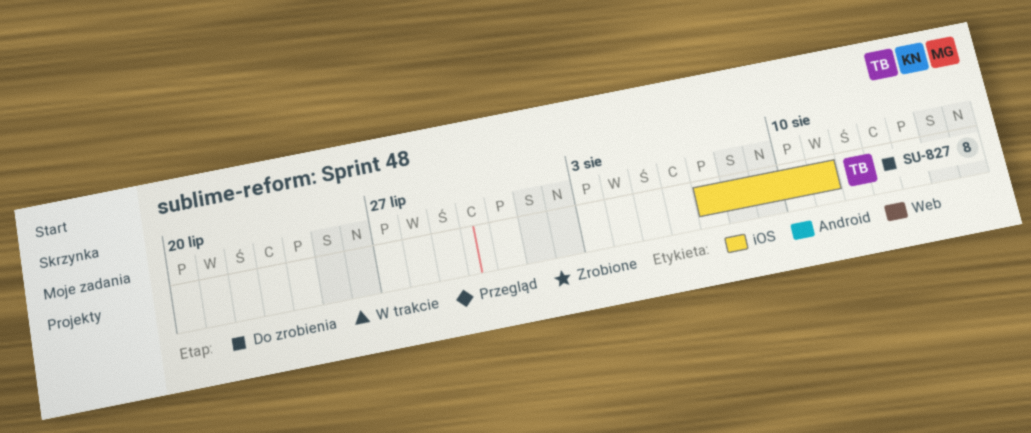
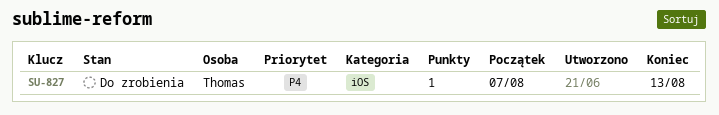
SU-827, estimate: 8 -> 1
SU-827, due: Aug 11 -> Aug 13

